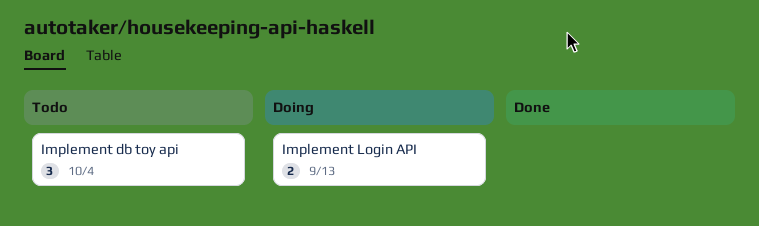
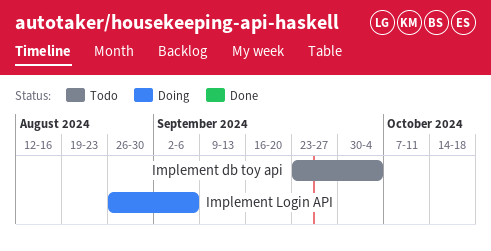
Implement Login API, due: Sep 13 -> Sep 6

